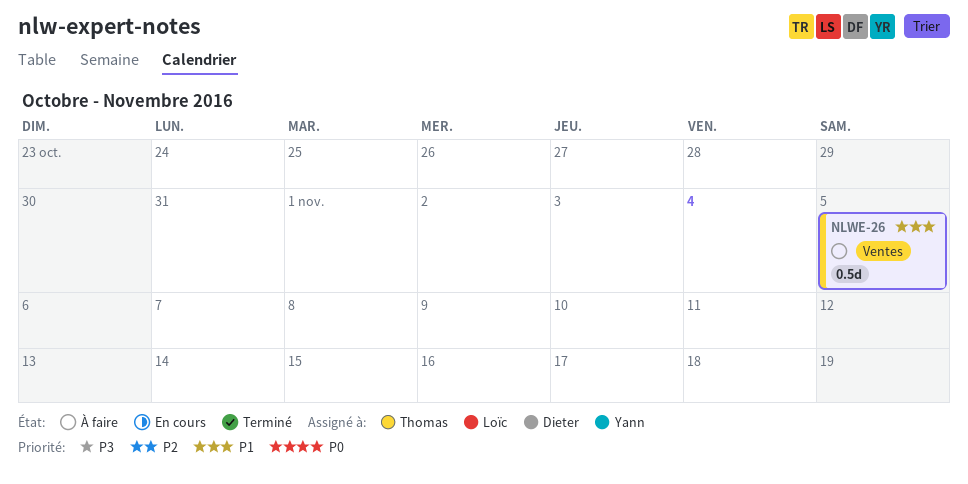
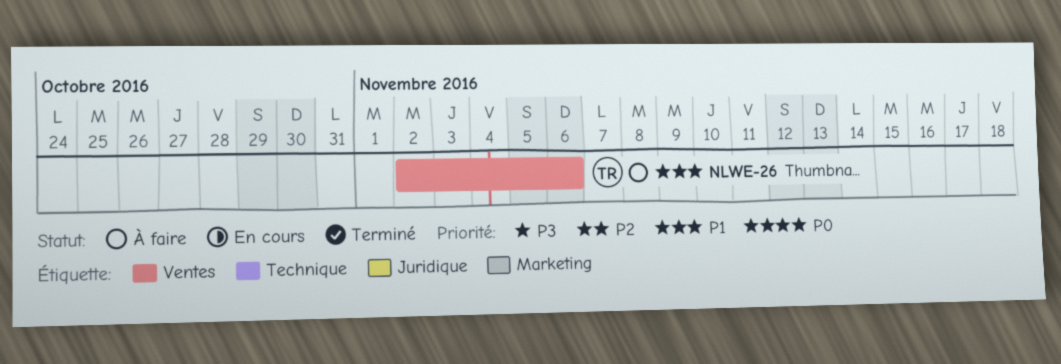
NLWE-26, due: Nov 5 -> Nov 6

